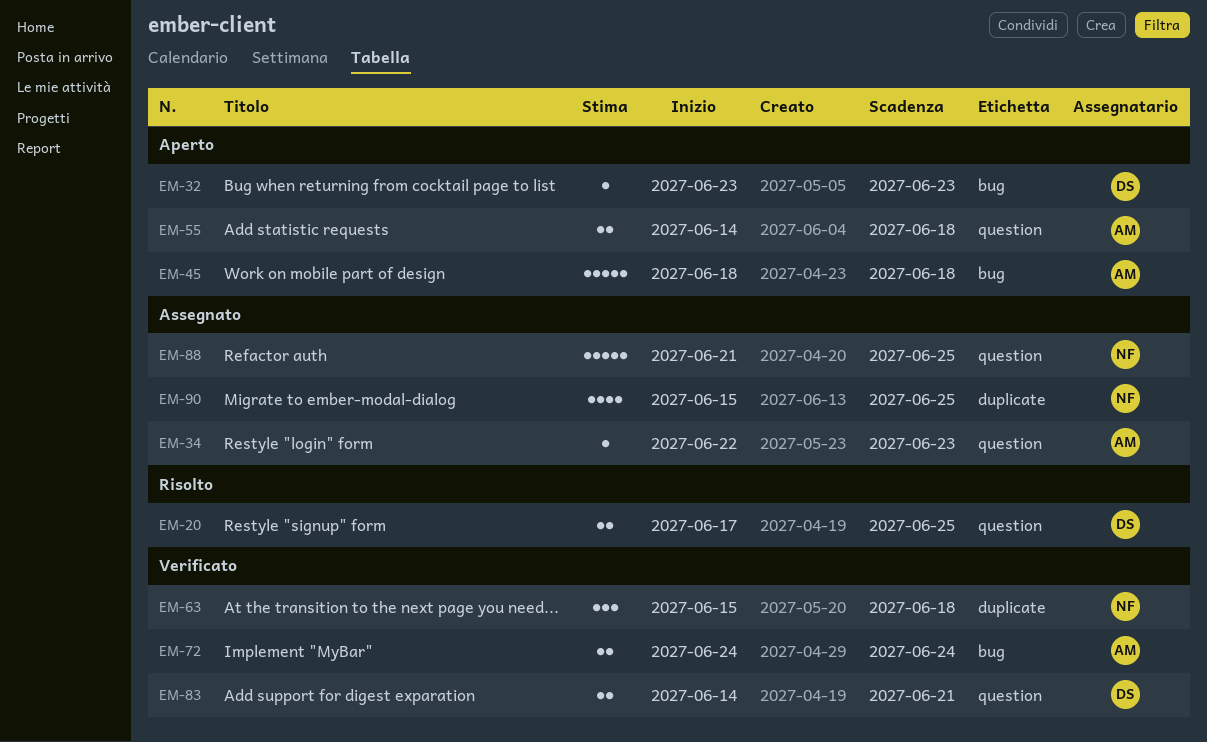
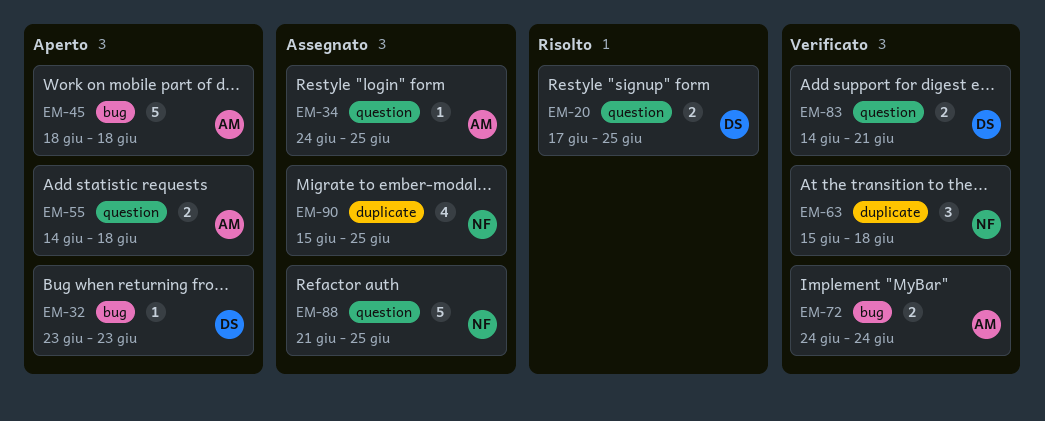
EM-34, start: Jun 22 -> Jun 24
EM-34, due: Jun 23 -> Jun 25

